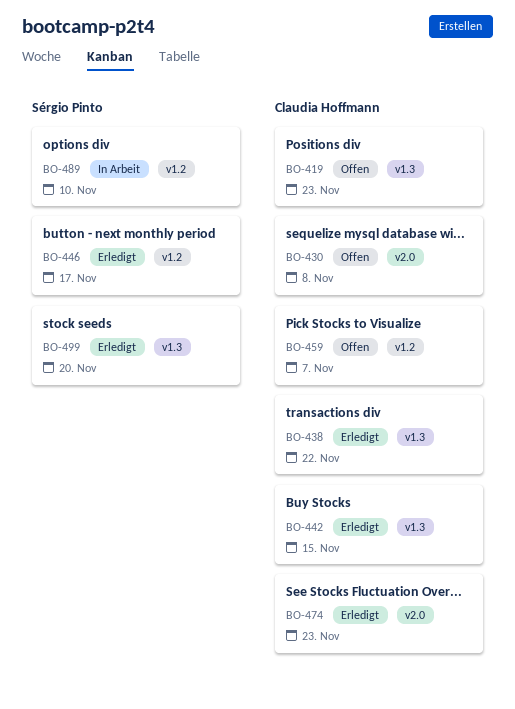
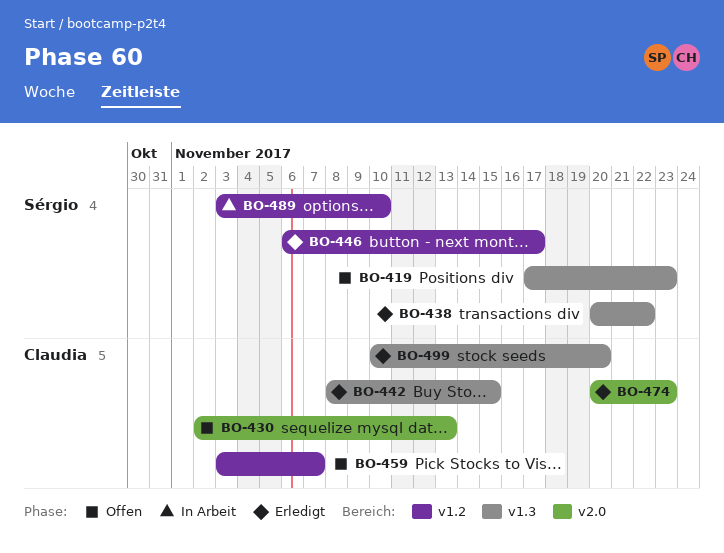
BO-419, owner: Claudia Hoffmann -> Sérgio Pinto
BO-430, due: Nov 8 -> Nov 13
BO-438, owner: Claudia Hoffmann -> Sérgio Pinto
BO-499, owner: Sérgio Pinto -> Claudia Hoffmann

